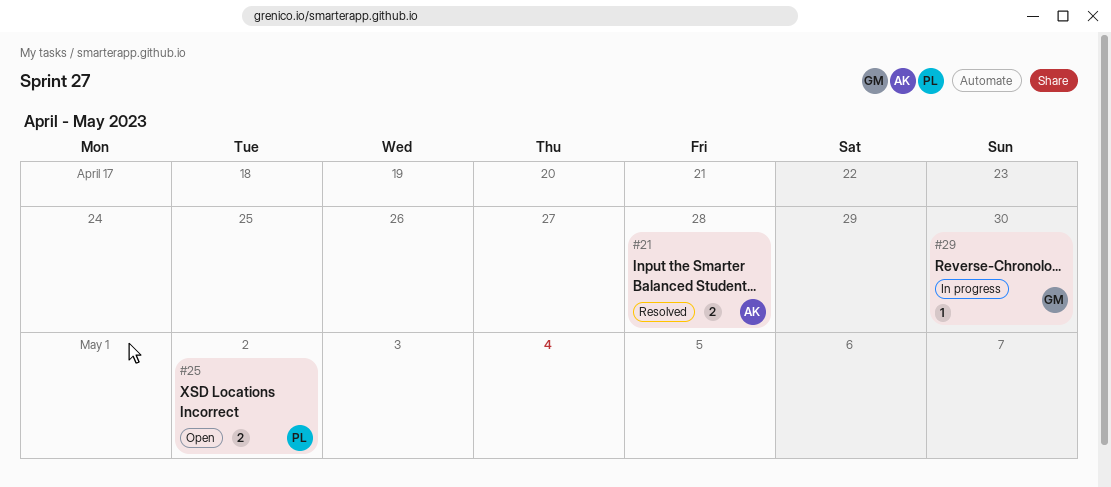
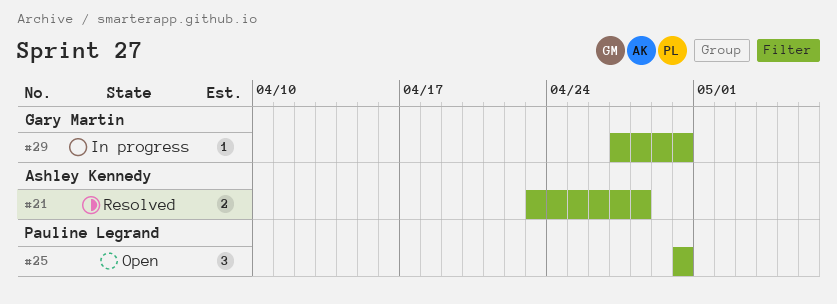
#25, estimate: 2 -> 3
#25, due: May 2 -> Apr 30

